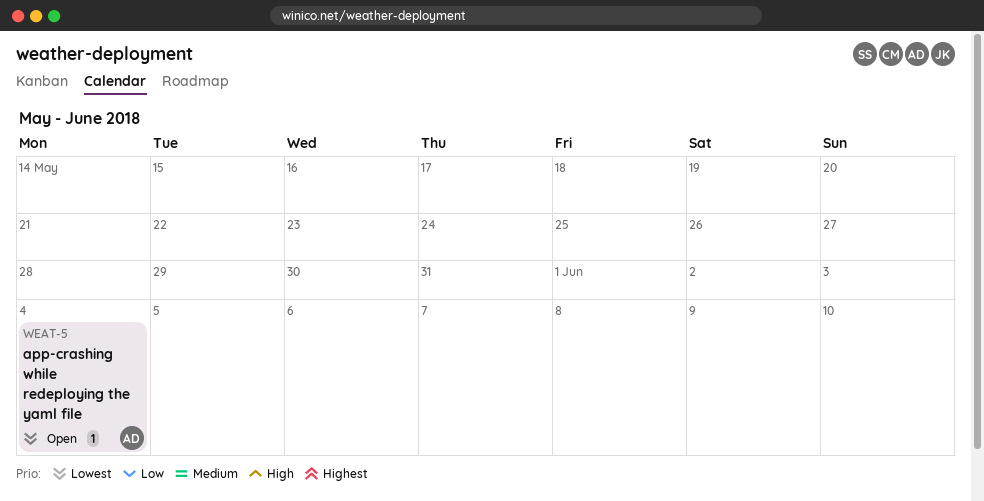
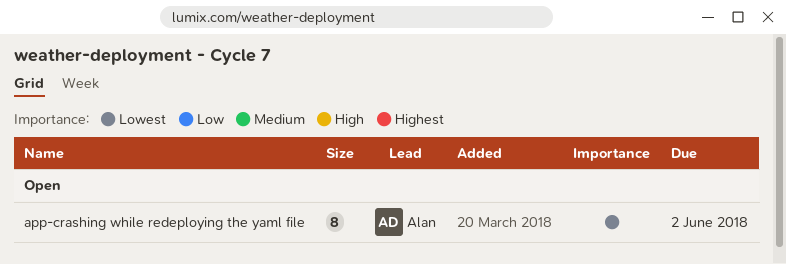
app-crashing while redeploying the yaml file, estimate: 1 -> 8
app-crashing while redeploying the yaml file, due: Jun 4 -> Jun 2

